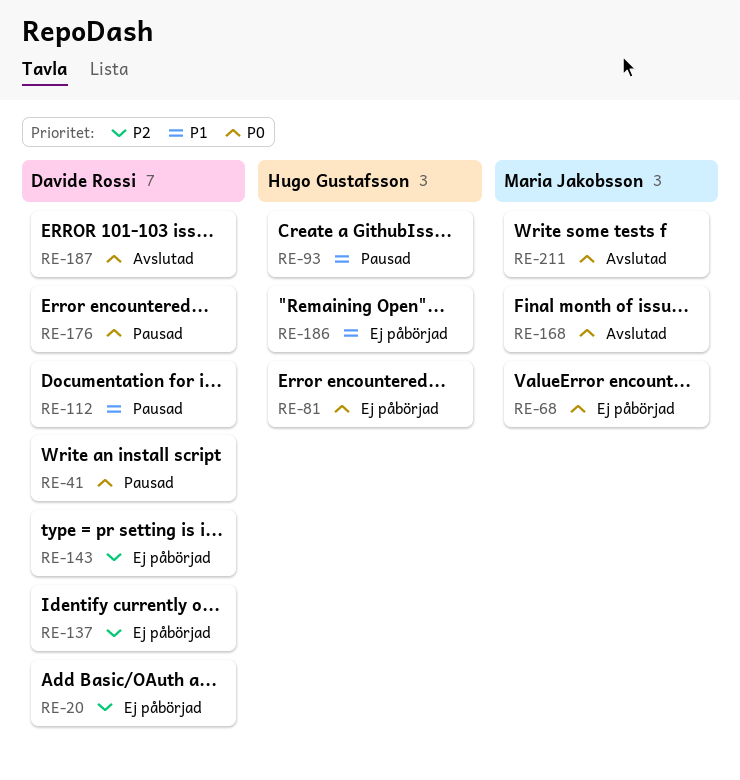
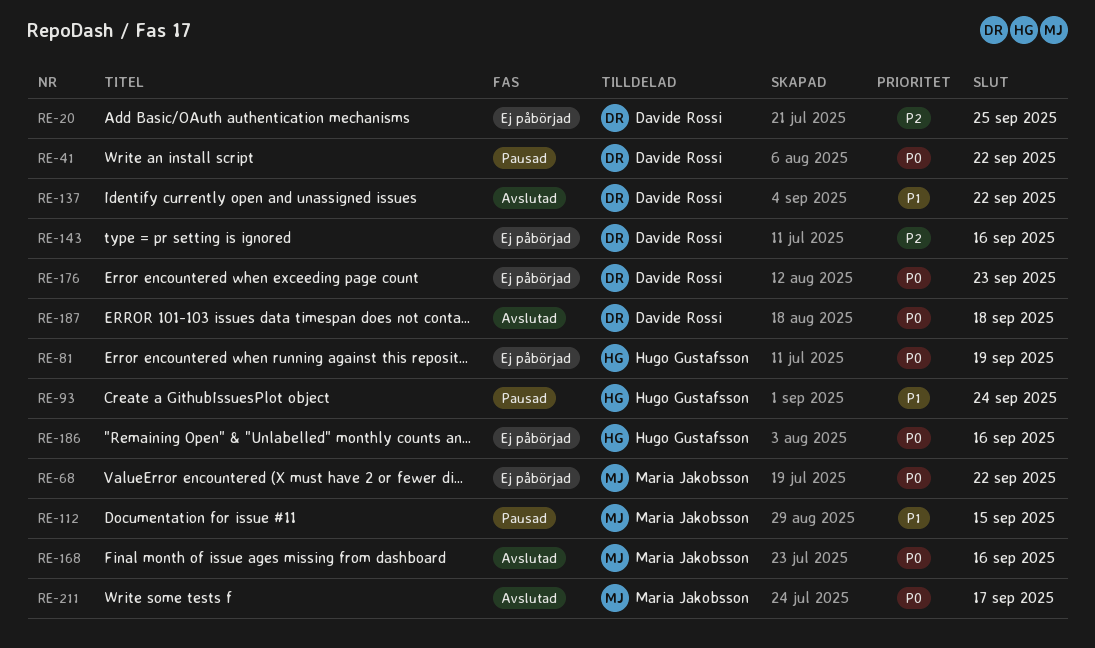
RE-112, owner: Davide Rossi -> Maria Jakobsson
RE-137, status: Ej påbörjad -> Avslutad
RE-137, priority: P2 -> P1
RE-176, status: Pausad -> Ej påbörjad
RE-186, priority: P1 -> P0

